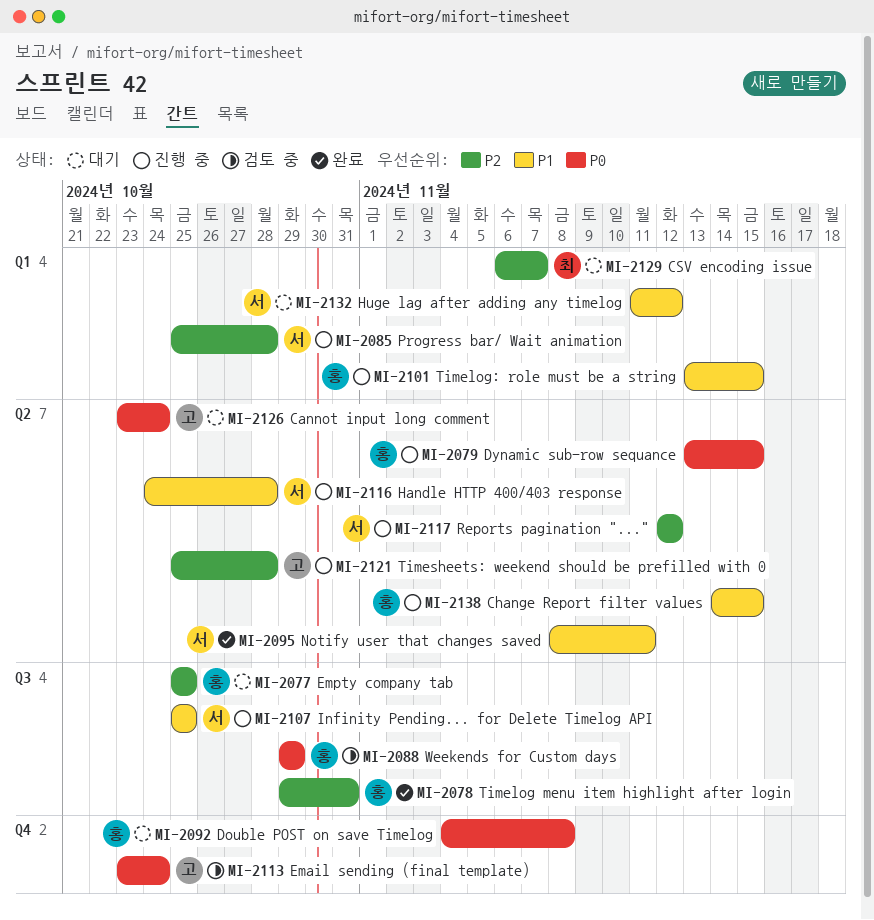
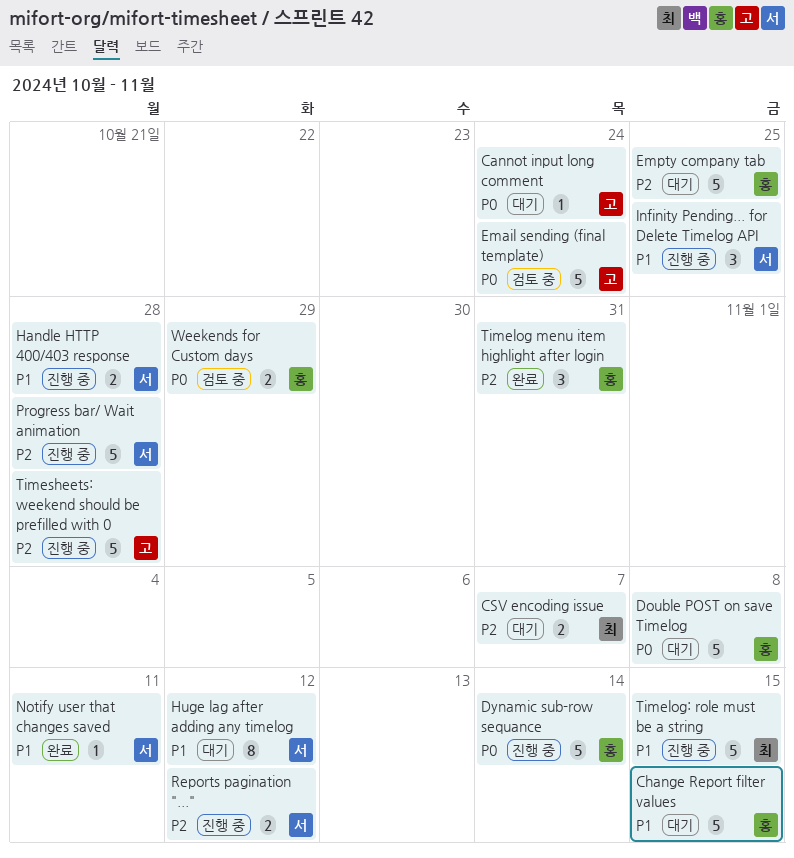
Change Report filter values, status: 진행 중 -> 대기
Dynamic sub-row sequance, due: Nov 15 -> Nov 14
Timelog: role must be a string, owner: 홍 -> 최

